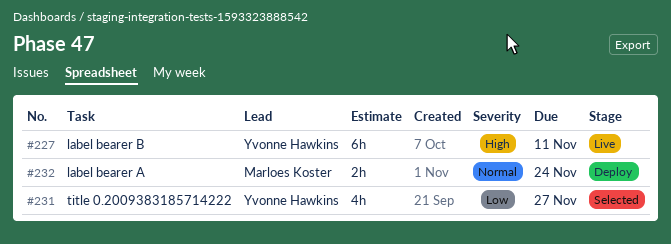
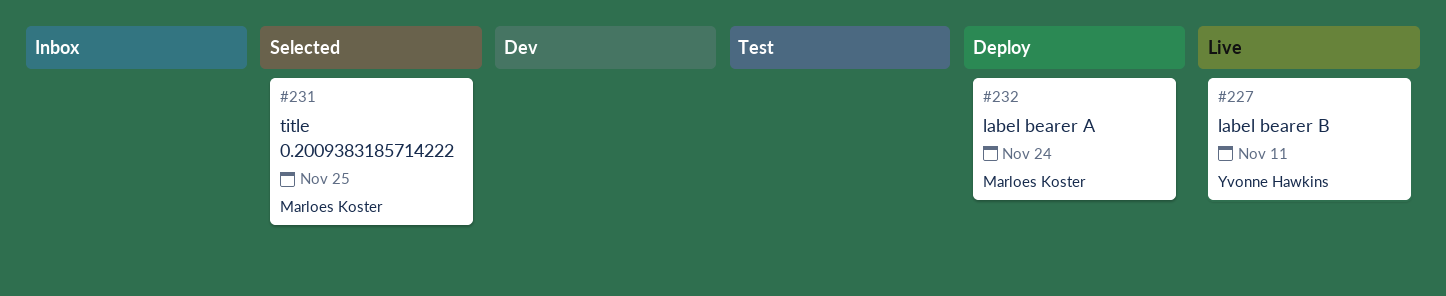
#231, owner: Yvonne Hawkins -> Marloes Koster
#231, due: Nov 27 -> Nov 25

